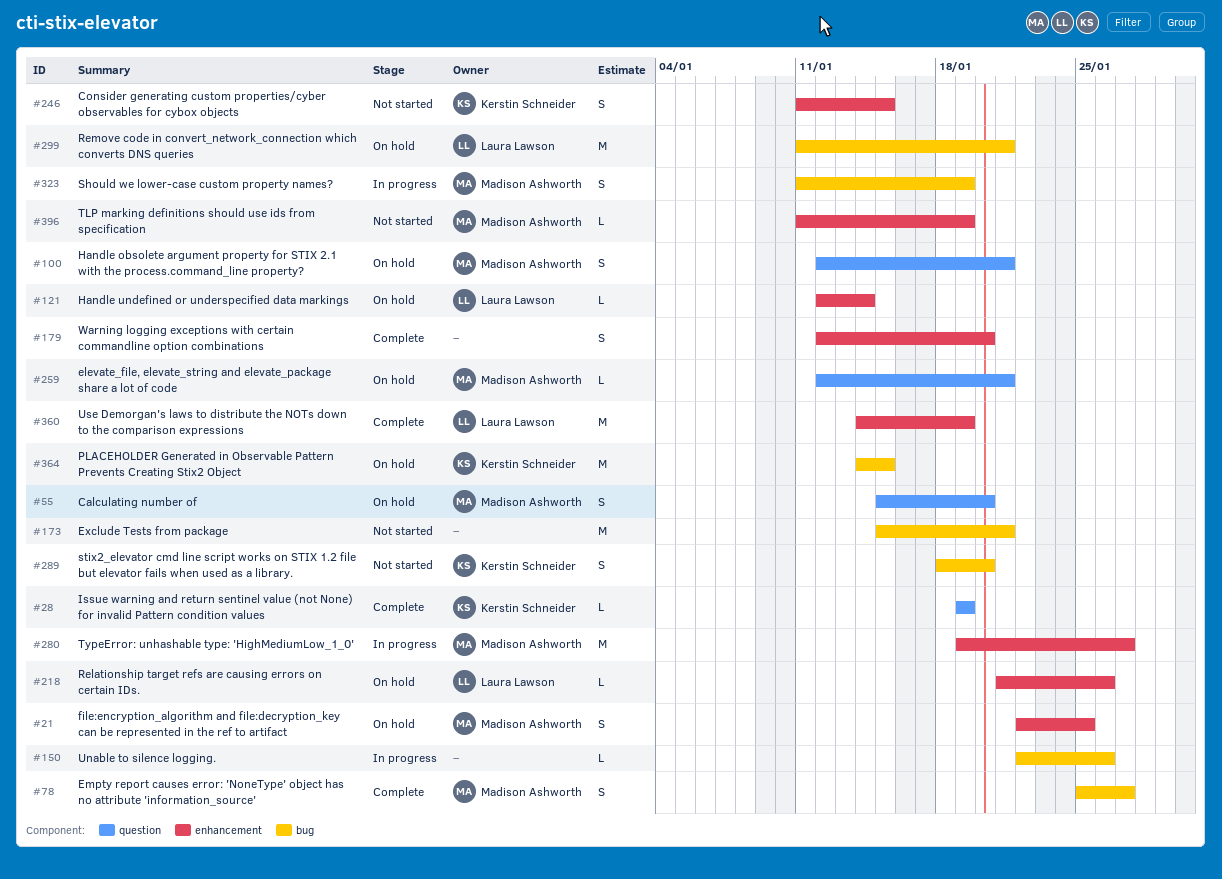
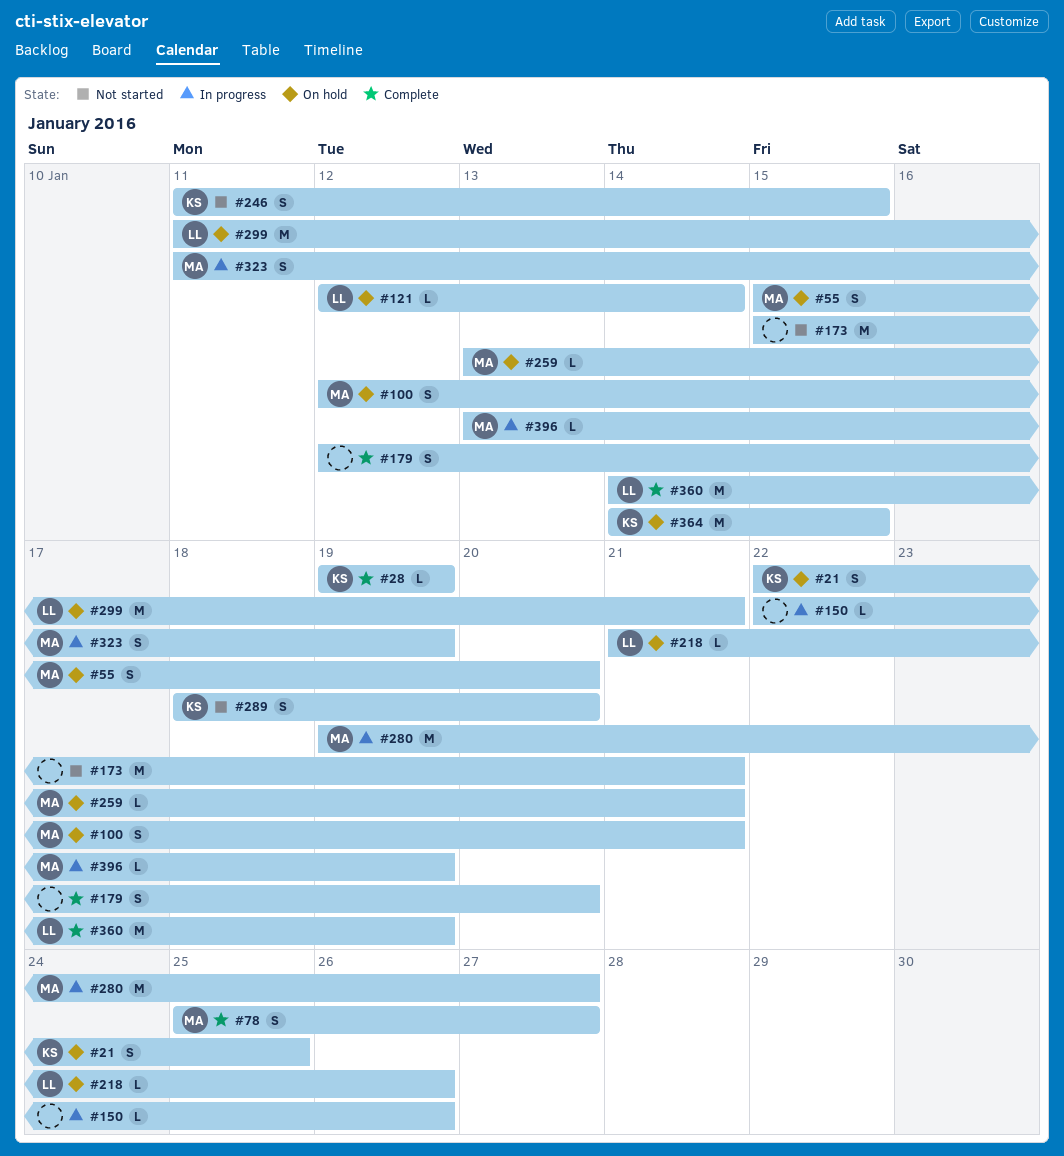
#21, owner: Madison Ashworth -> Kerstin Schneider
#259, start: Jan 12 -> Jan 13
#396, status: Not started -> In progress
#396, start: Jan 11 -> Jan 13

